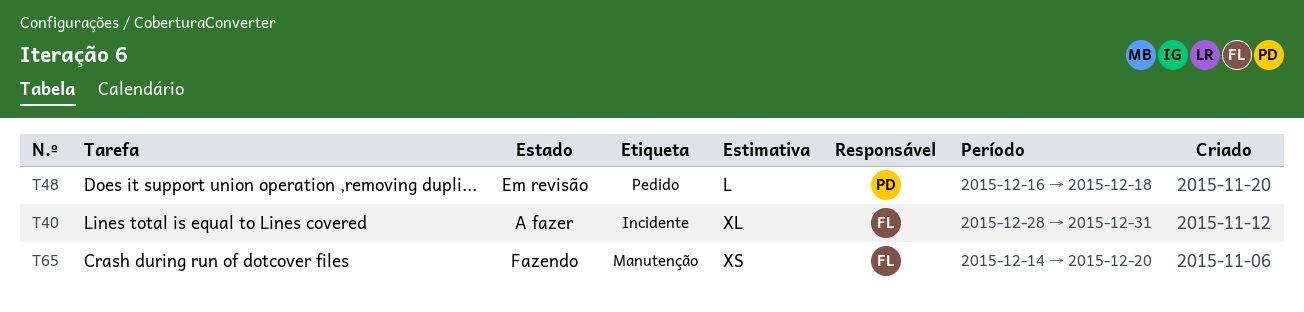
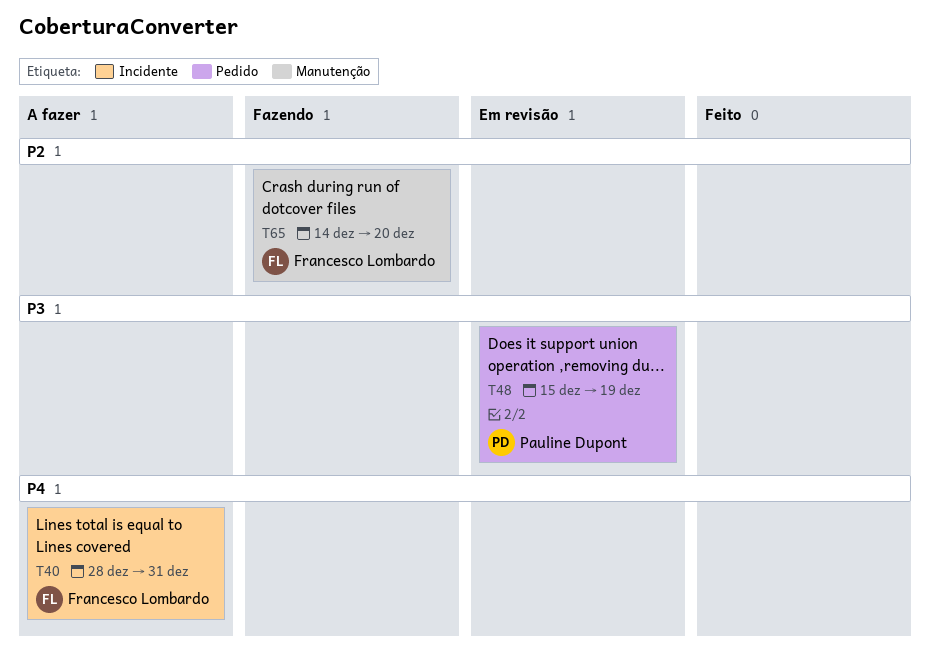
T48, start: Dec 16 -> Dec 15
T48, due: Dec 18 -> Dec 19

